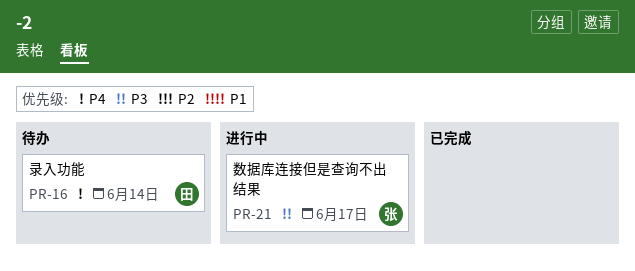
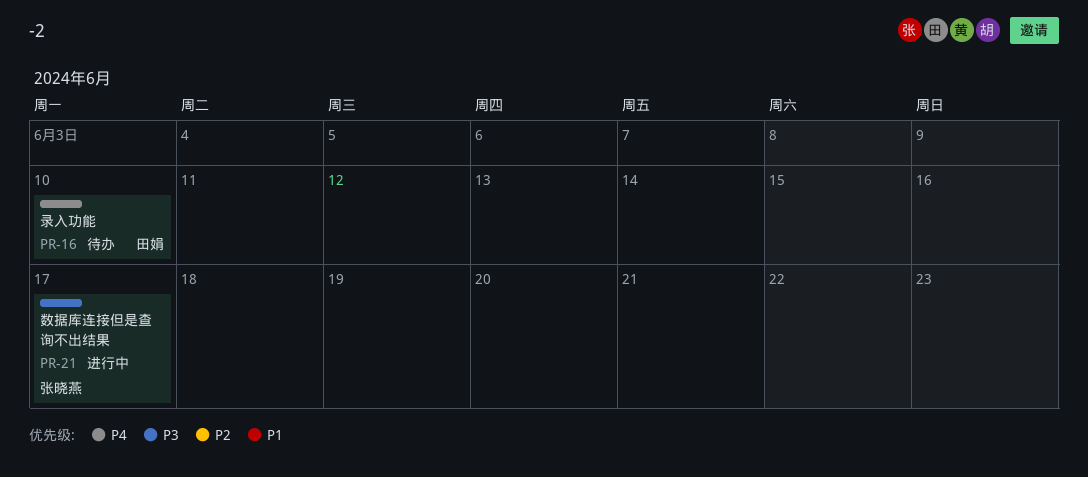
PR-16, due: Jun 14 -> Jun 10

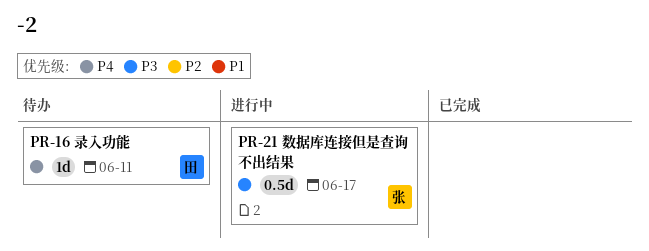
PR-16, due: Jun 10 -> Jun 11

